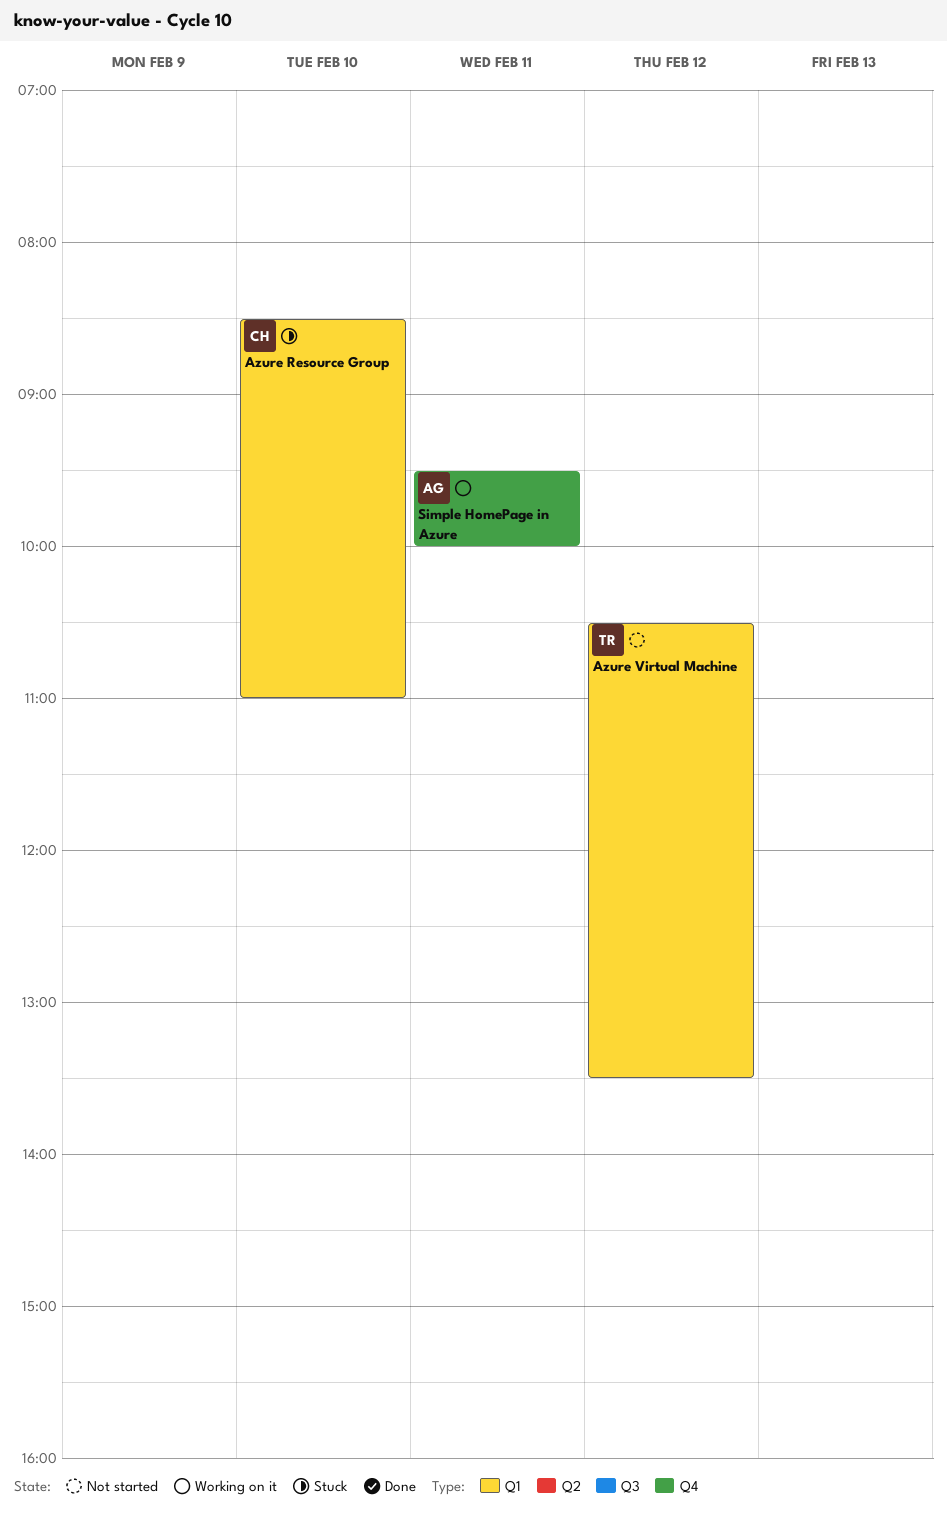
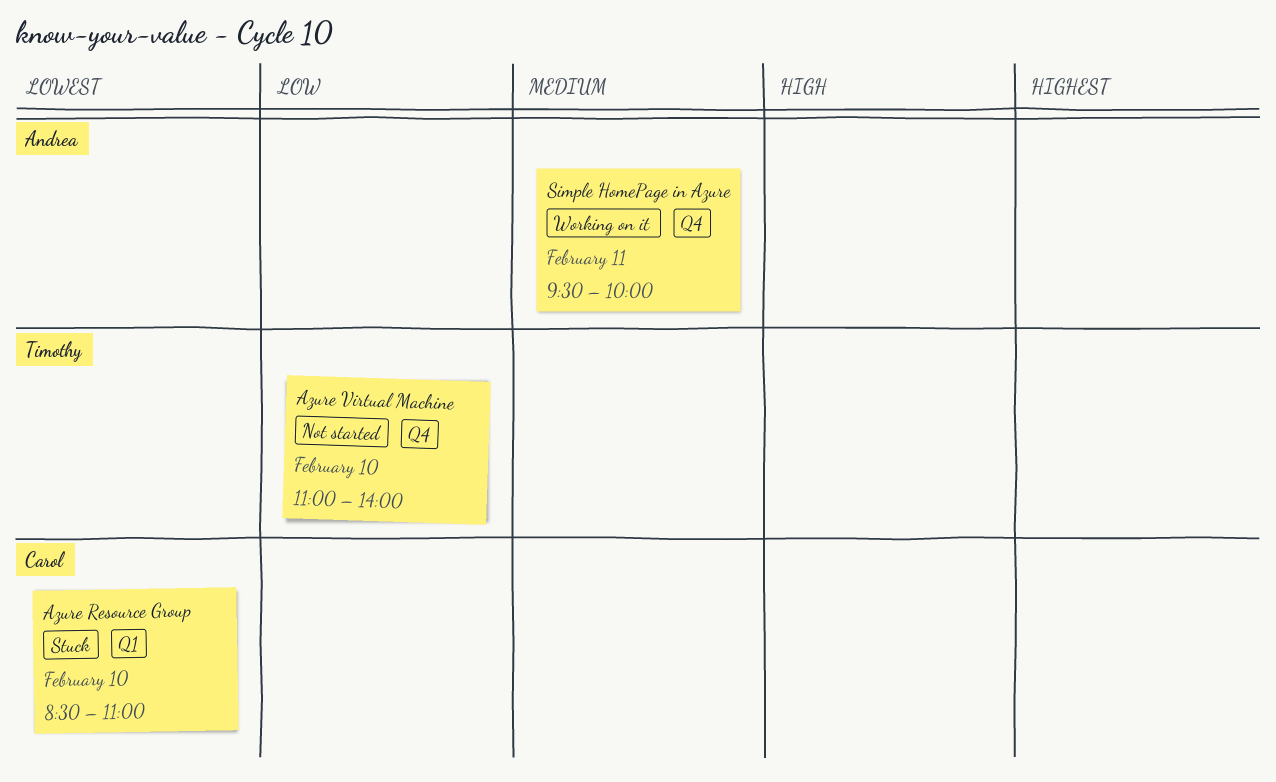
Azure Virtual Machine, label: Q1 -> Q4
Azure Virtual Machine, day: Feb 12 -> Feb 10
Azure Virtual Machine, begins: 10:30 -> 11:00
Azure Virtual Machine, ends: 13:30 -> 14:00

